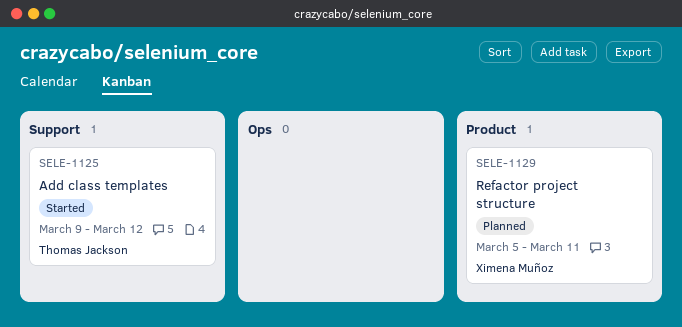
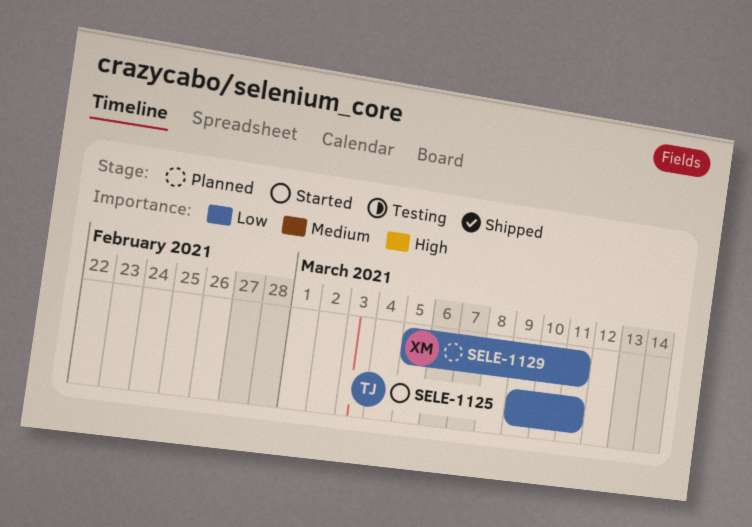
SELE-1125, due: Mar 12 -> Mar 11

